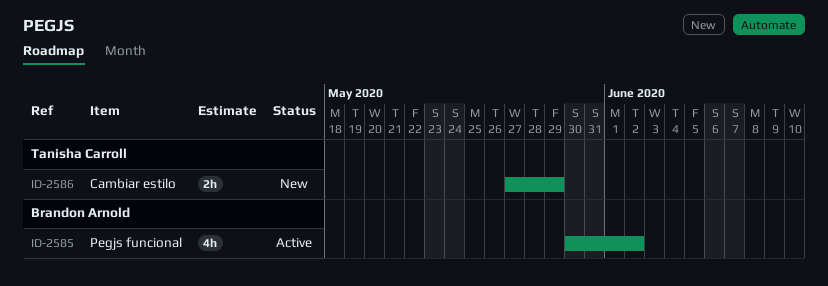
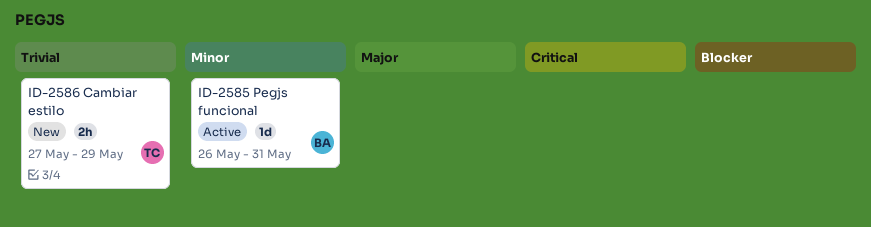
ID-2585, estimate: 4h -> 1d
ID-2585, start: May 30 -> May 26
ID-2585, due: Jun 2 -> May 31

